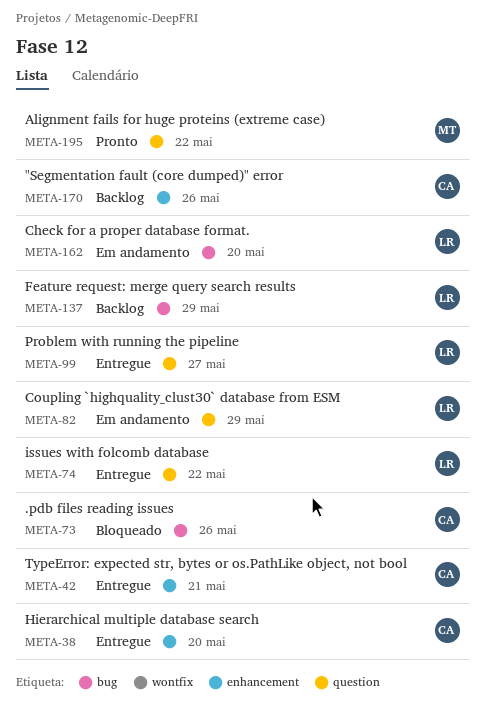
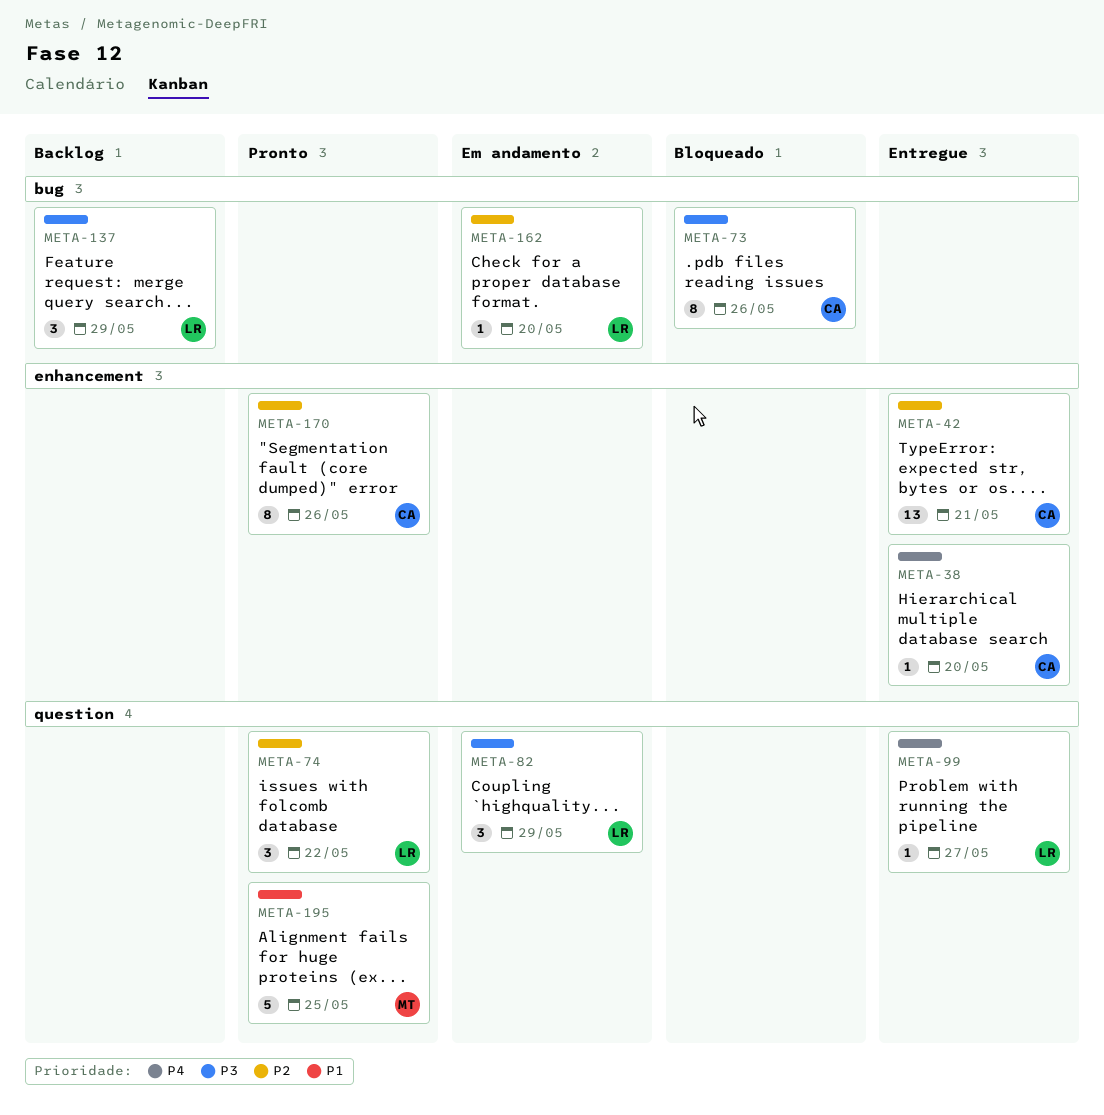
META-74, status: Entregue -> Pronto
META-170, status: Backlog -> Pronto
META-195, due: May 22 -> May 25

